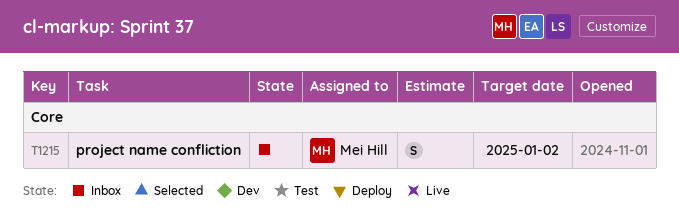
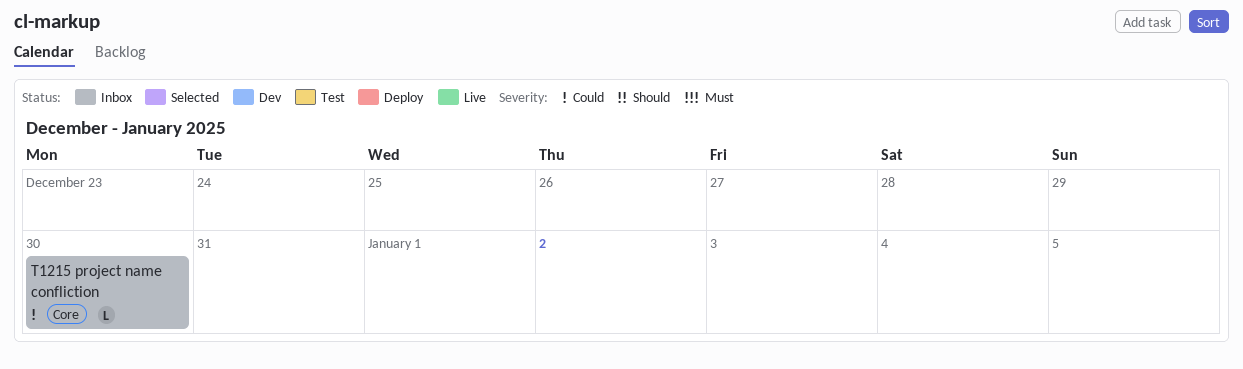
T1215, estimate: S -> L
T1215, due: Jan 2 -> Dec 30

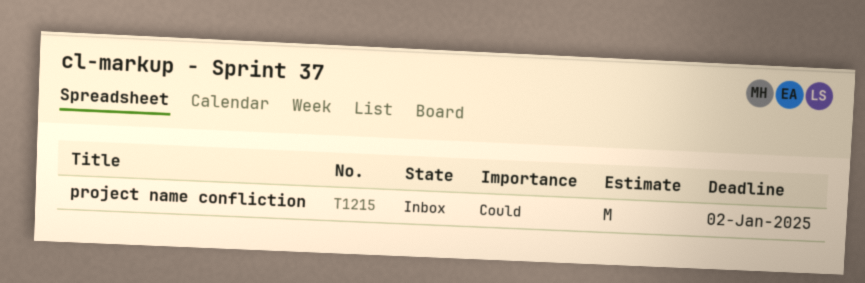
T1215, estimate: L -> M
T1215, due: Dec 30 -> Jan 2

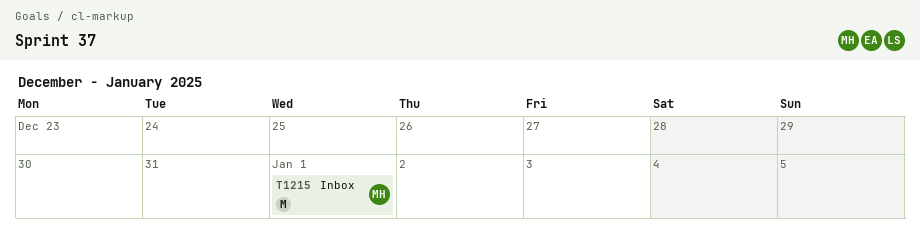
T1215, due: Jan 2 -> Jan 1

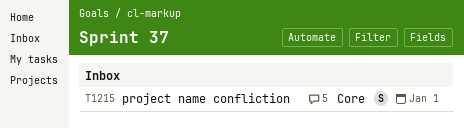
T1215, estimate: M -> S

